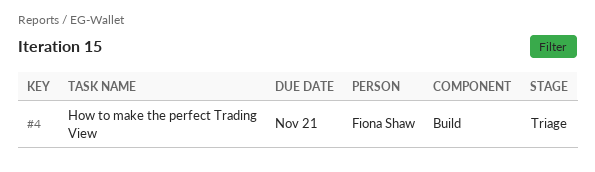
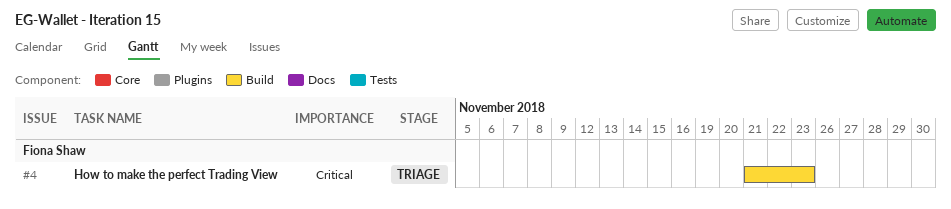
#4, due: Nov 21 -> Nov 23

